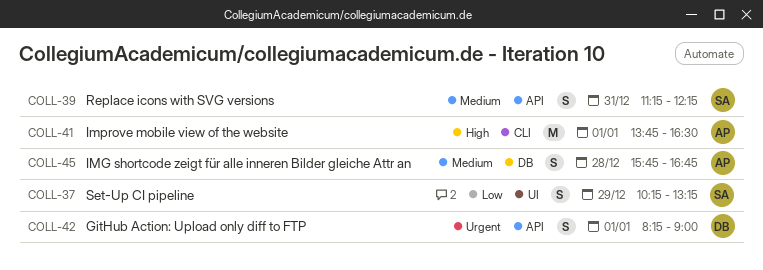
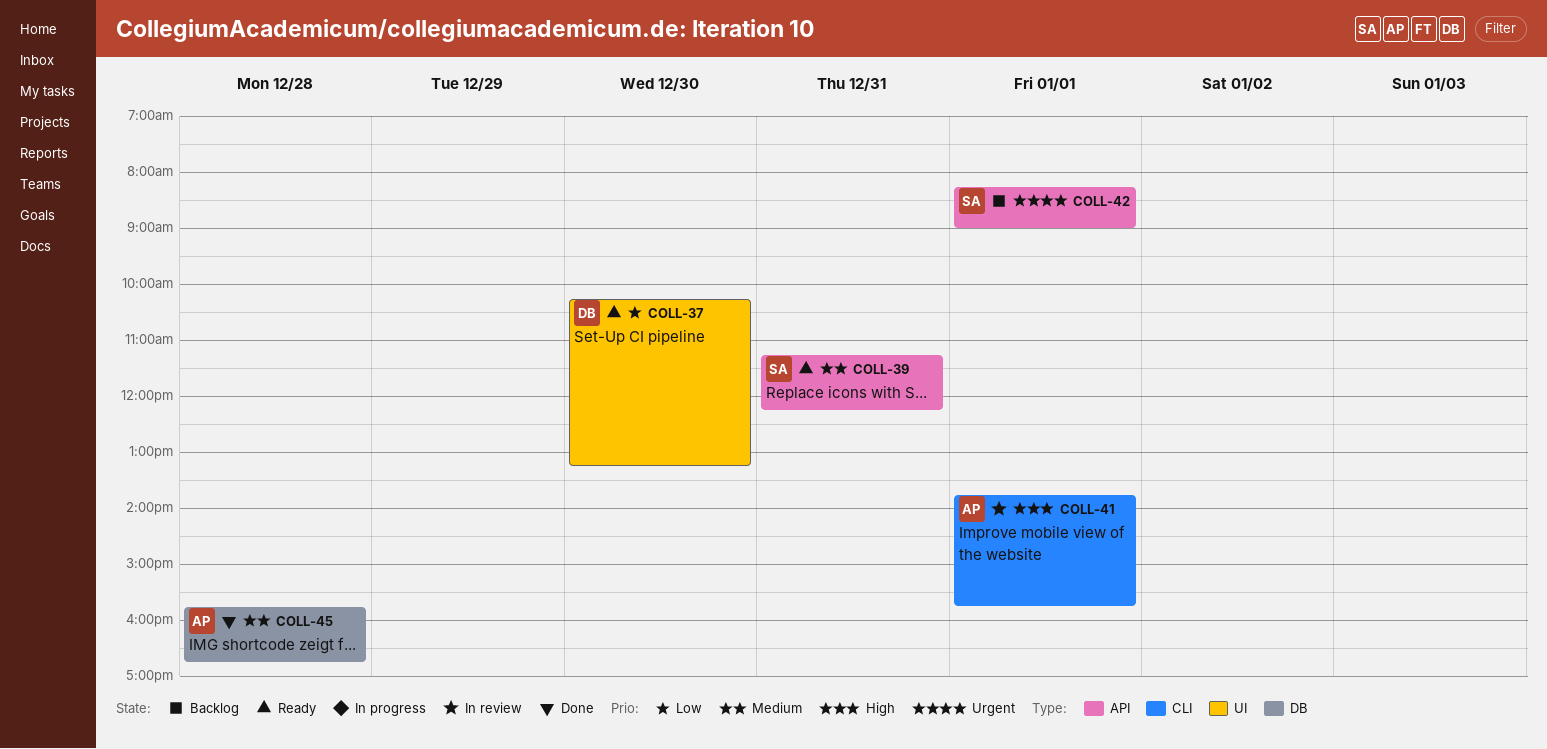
COLL-37, owner: SA -> DB
COLL-37, day: Dec 29 -> Dec 30
COLL-41, ends: 16:30 -> 15:45
COLL-42, owner: DB -> SA

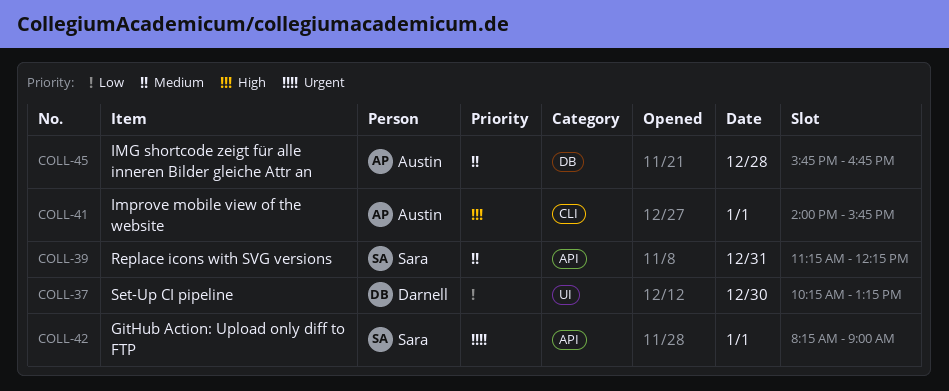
COLL-41, begins: 13:45 -> 14:00

